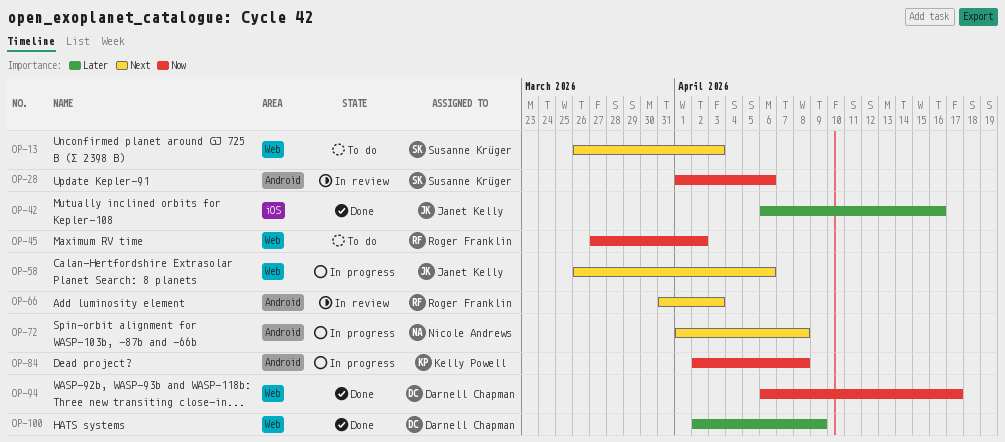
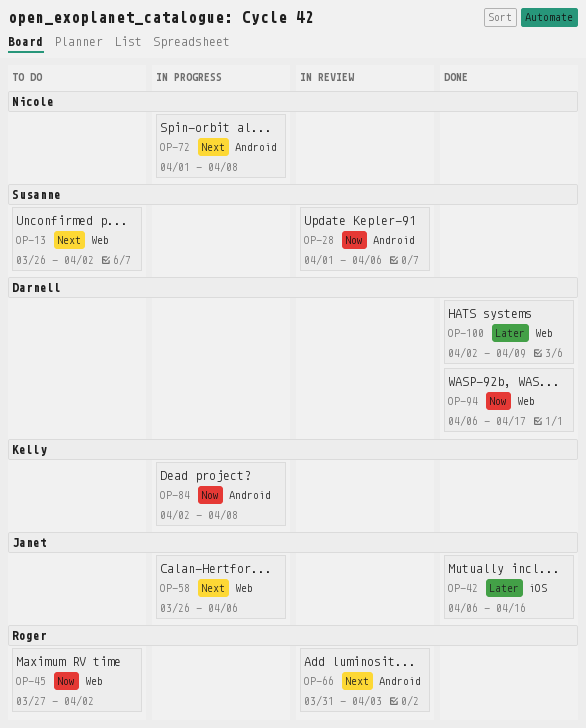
OP-13, due: Apr 3 -> Apr 2

